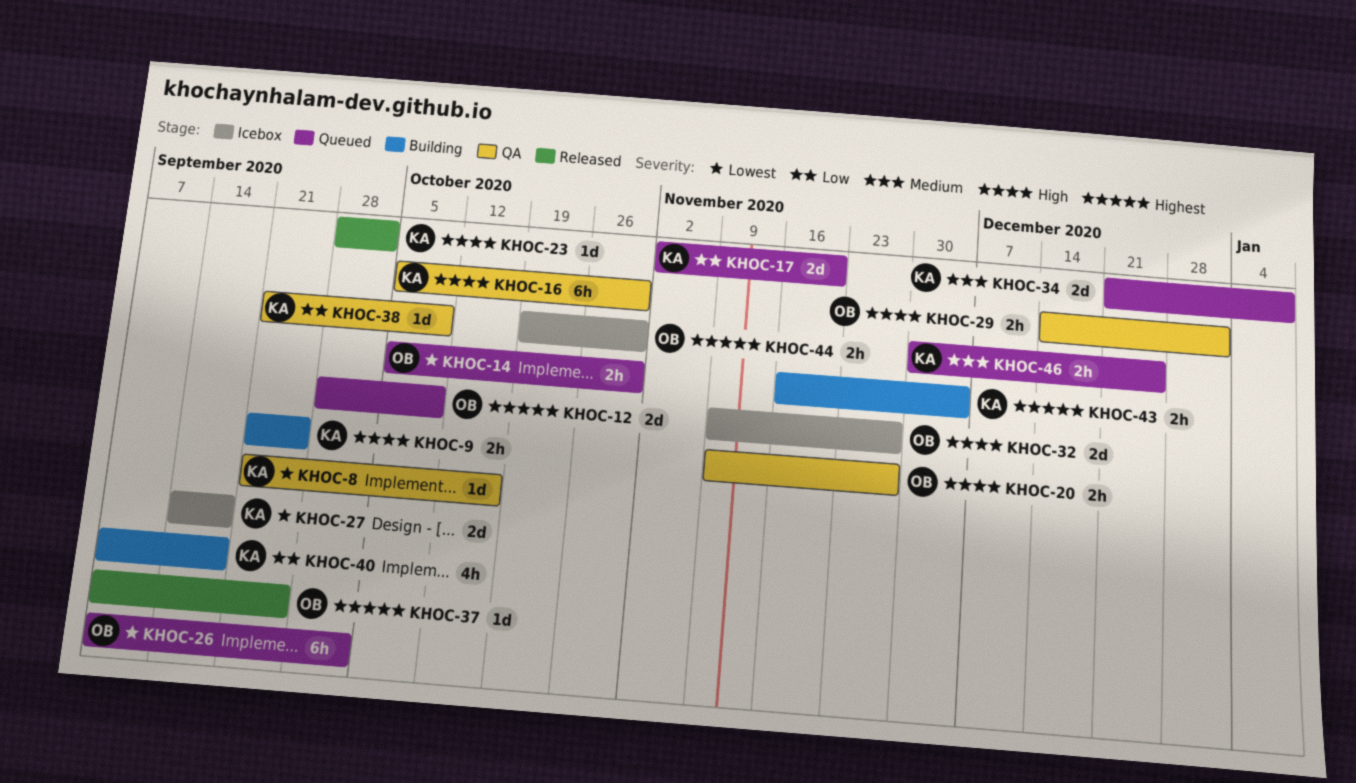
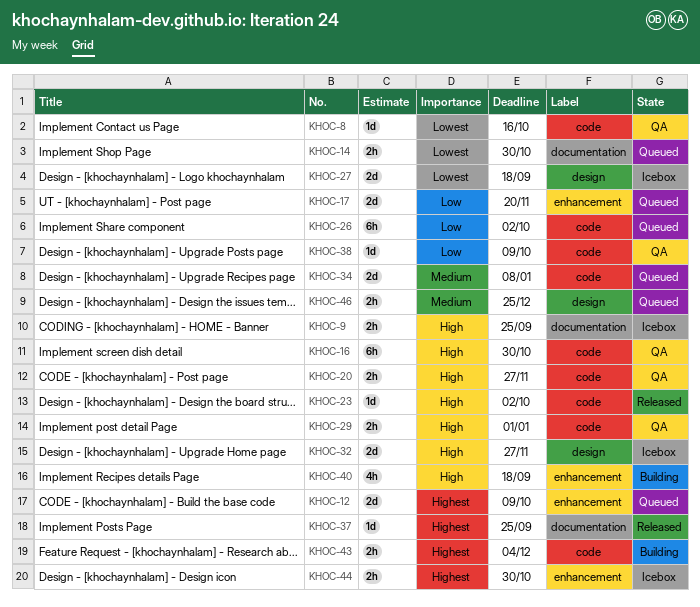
KHOC-9, status: Building -> Icebox
KHOC-26, priority: Lowest -> Low
KHOC-40, priority: Low -> High

